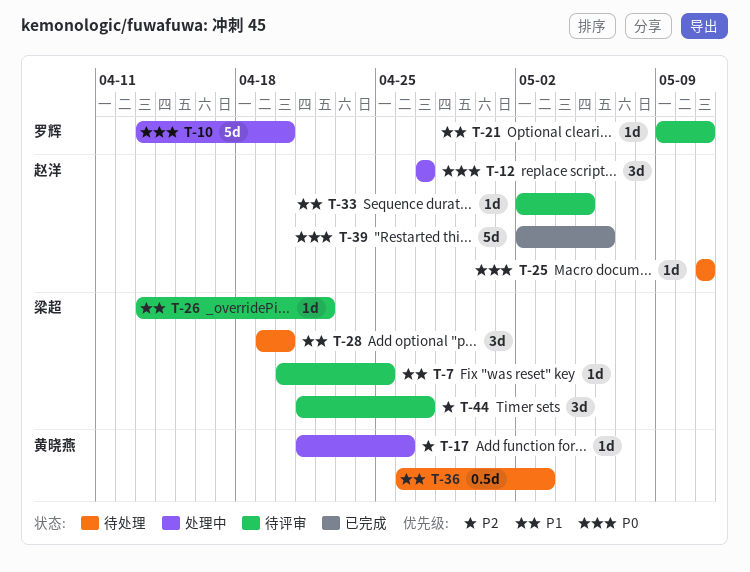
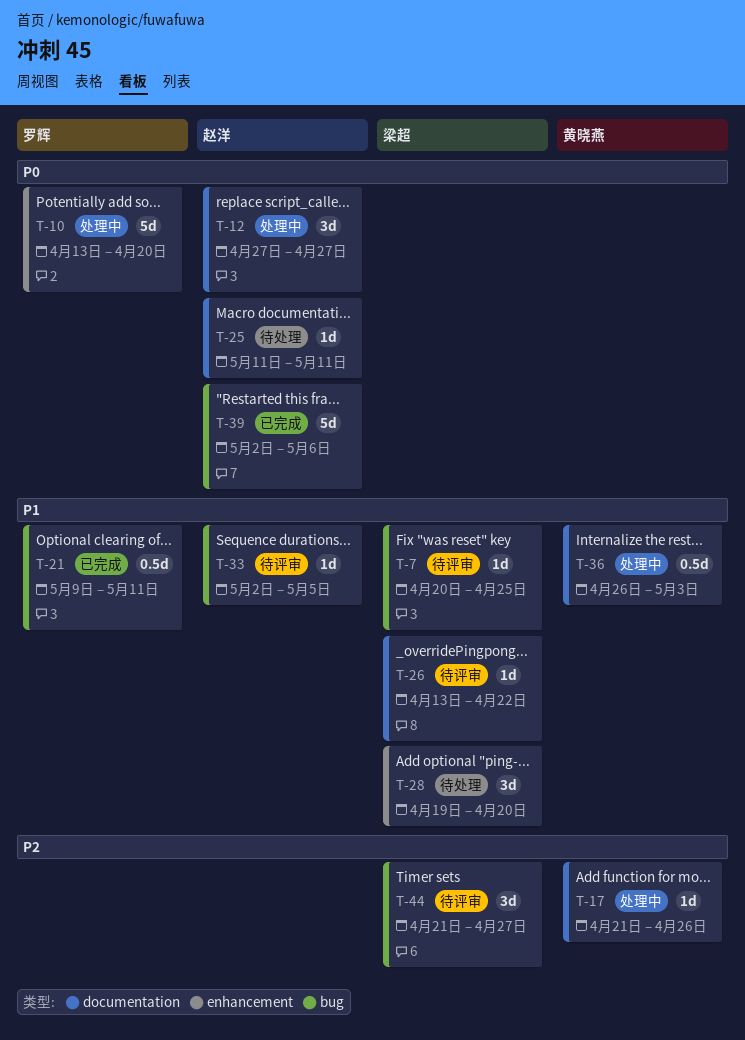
T-21, status: 待评审 -> 已完成
T-21, estimate: 1d -> 0.5d
T-36, status: 待处理 -> 处理中

